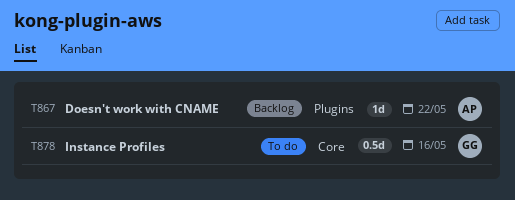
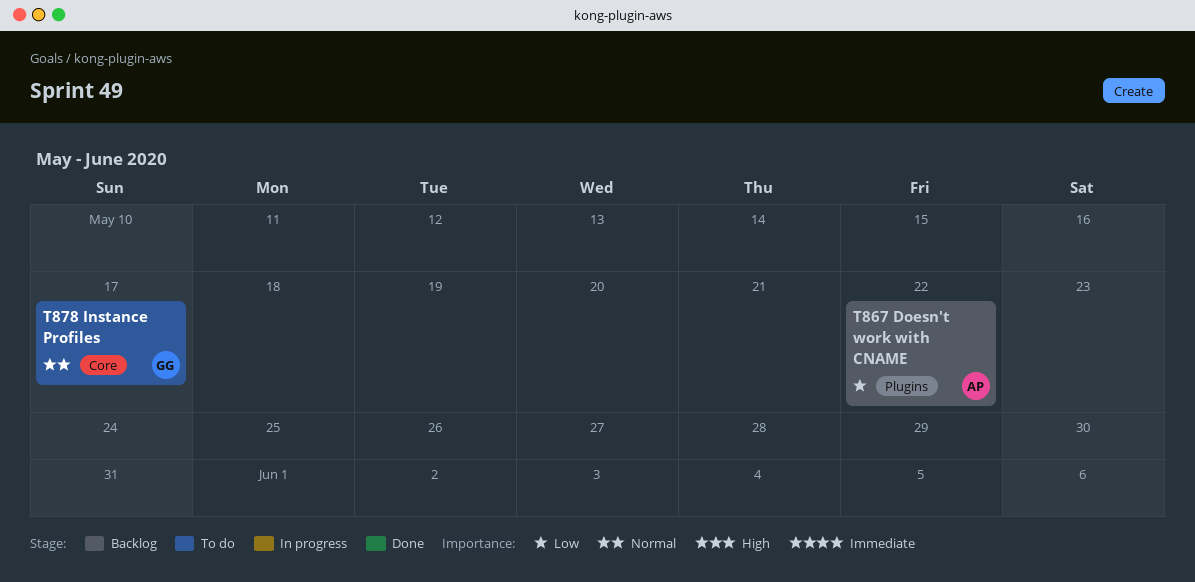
T878, due: May 16 -> May 17

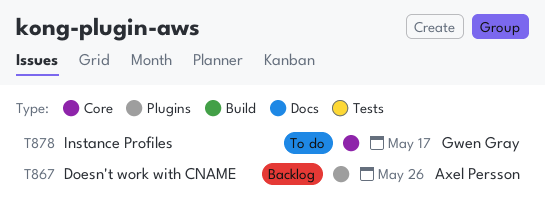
T867, due: May 22 -> May 26

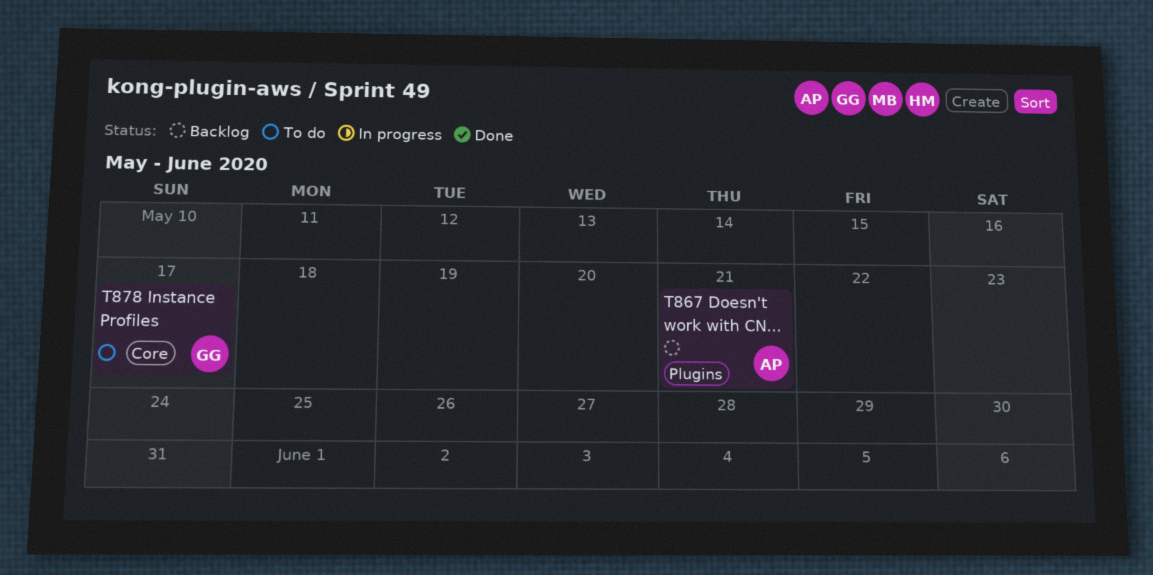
T867, due: May 26 -> May 21

